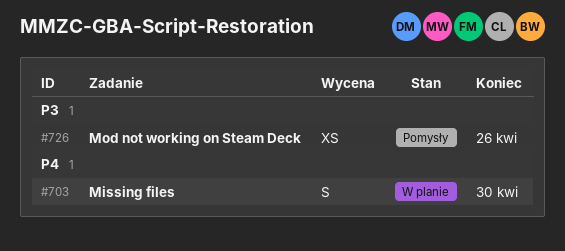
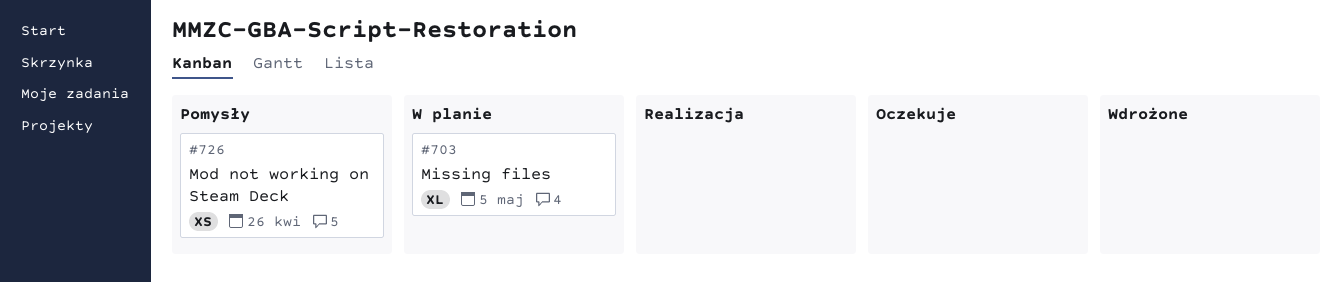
#703, estimate: S -> XL
#703, due: Apr 30 -> May 5

